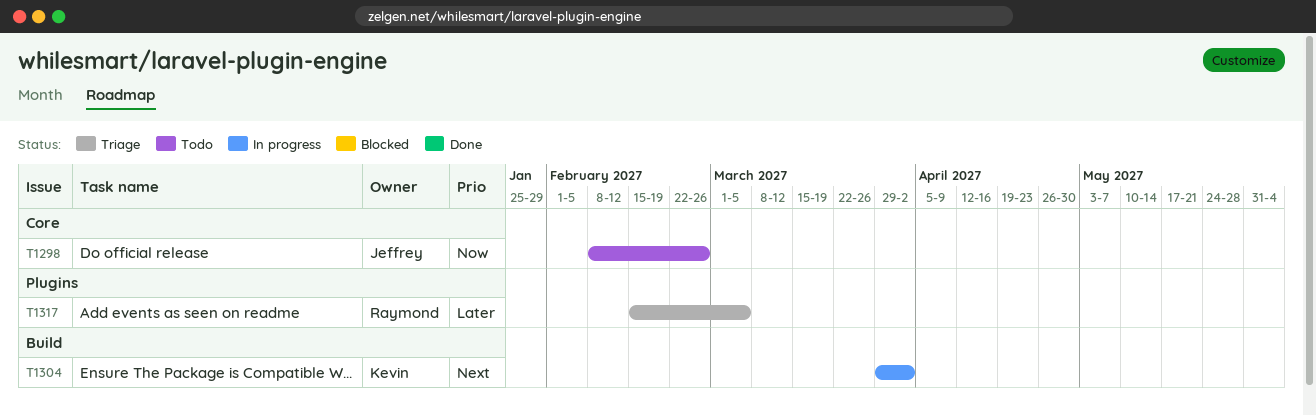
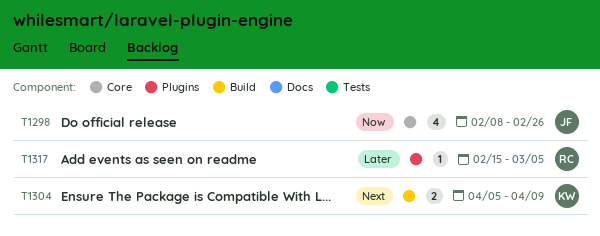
T1304, start: Mar 29 -> Apr 5
T1304, due: Apr 2 -> Apr 9

